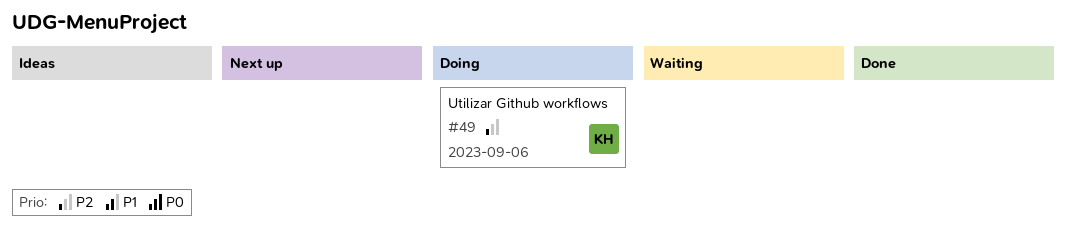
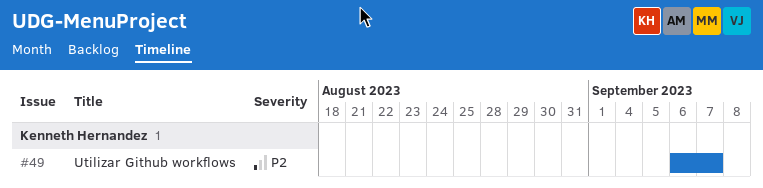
#49, due: Sep 6 -> Sep 7

